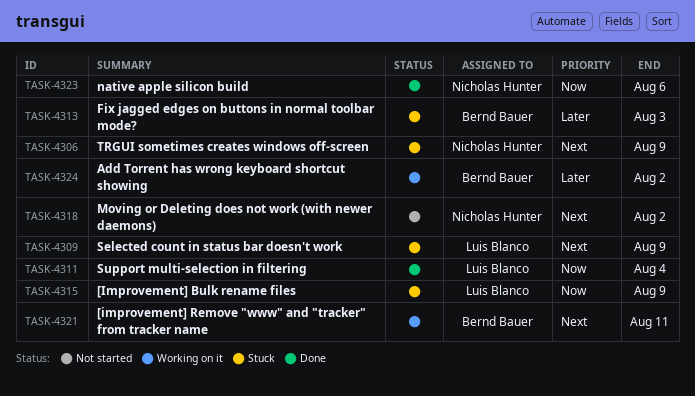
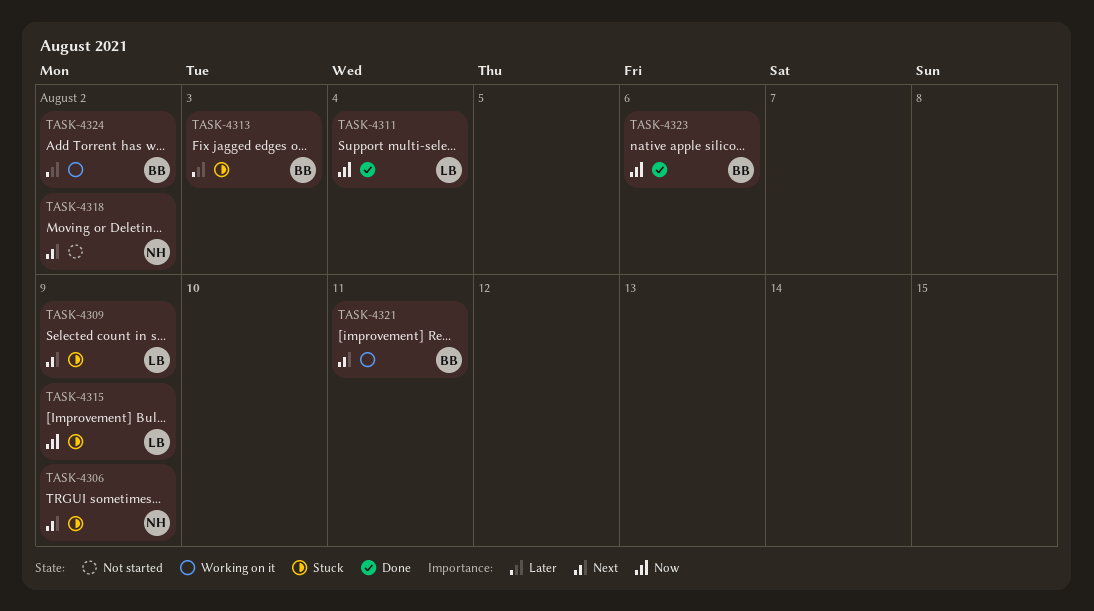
TASK-4323, owner: Nicholas Hunter -> Bernd Bauer

